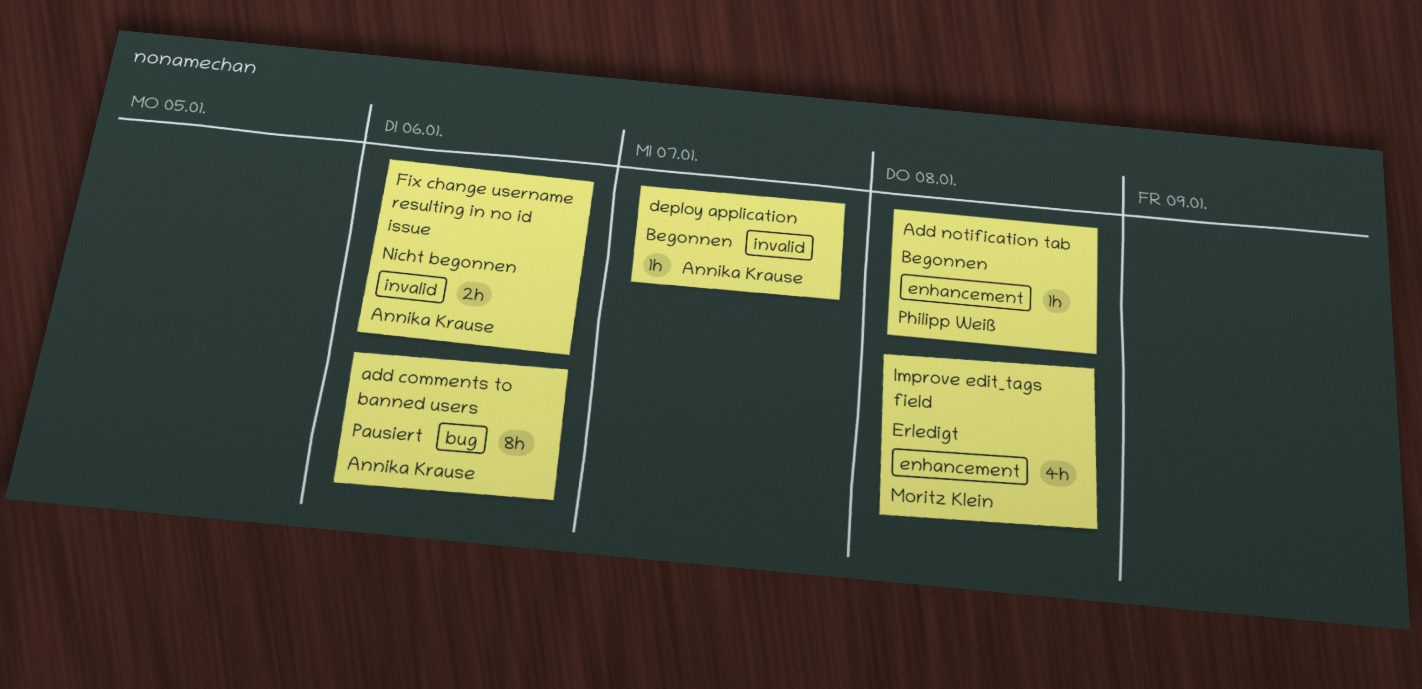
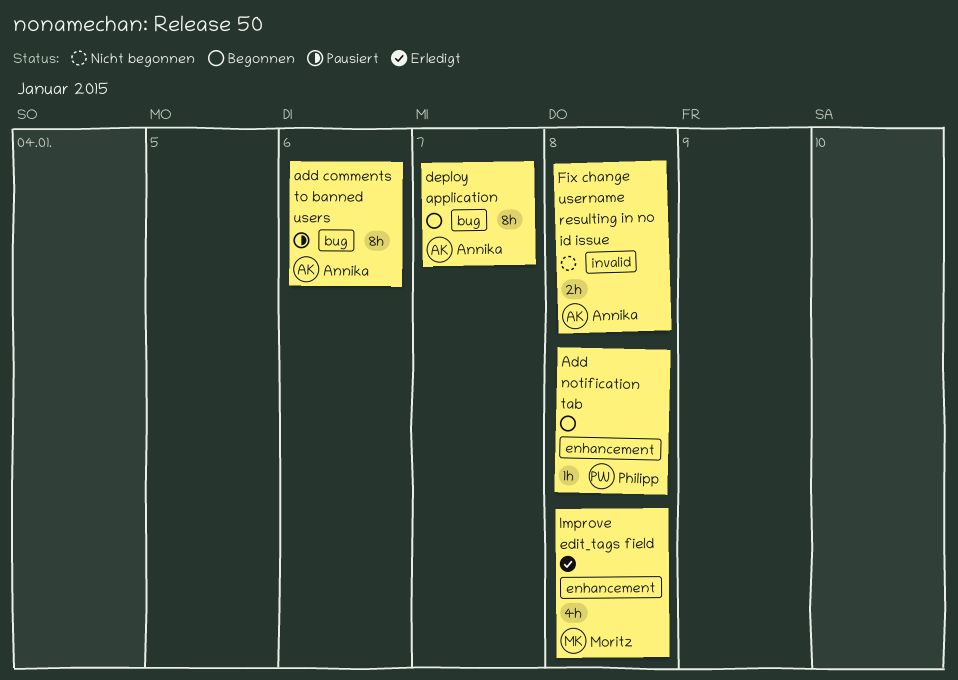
deploy application, label: invalid -> bug
deploy application, estimate: 1h -> 8h
Fix change username resulting in no id issue, due: Jan 6 -> Jan 8

